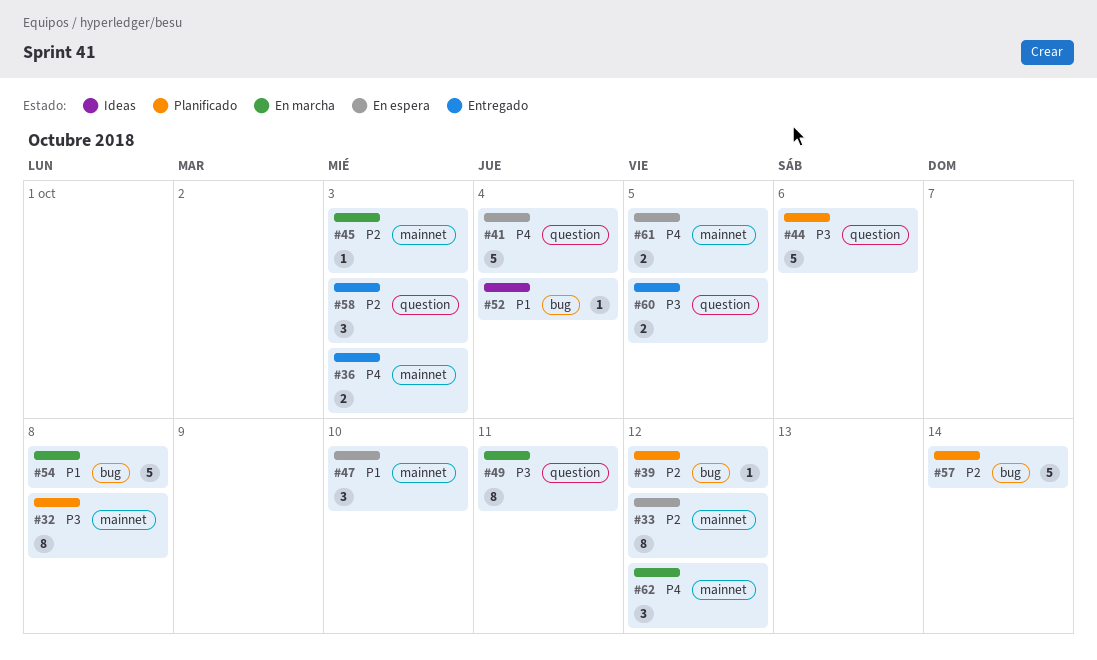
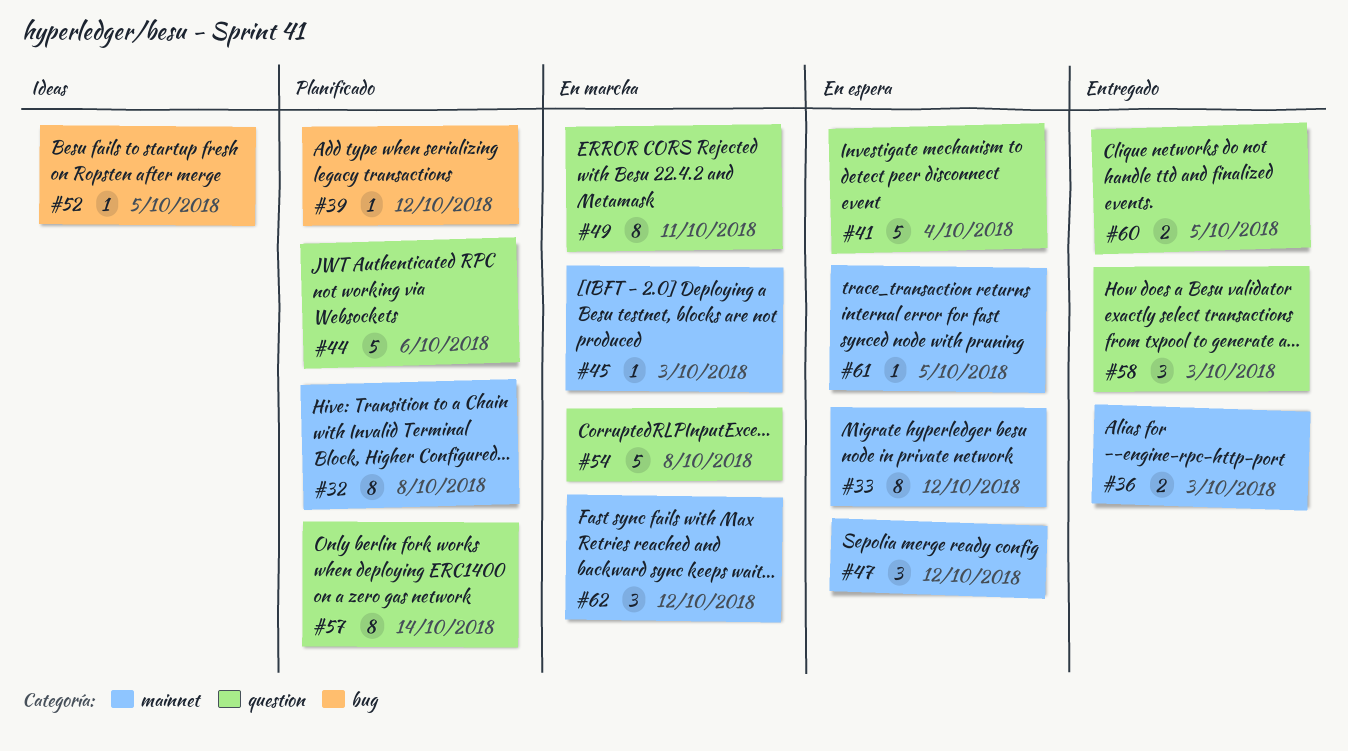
#47, due: Oct 10 -> Oct 12
#52, due: Oct 4 -> Oct 5
#54, label: bug -> question
#57, label: bug -> question
#57, estimate: 5 -> 8
#61, estimate: 2 -> 1

